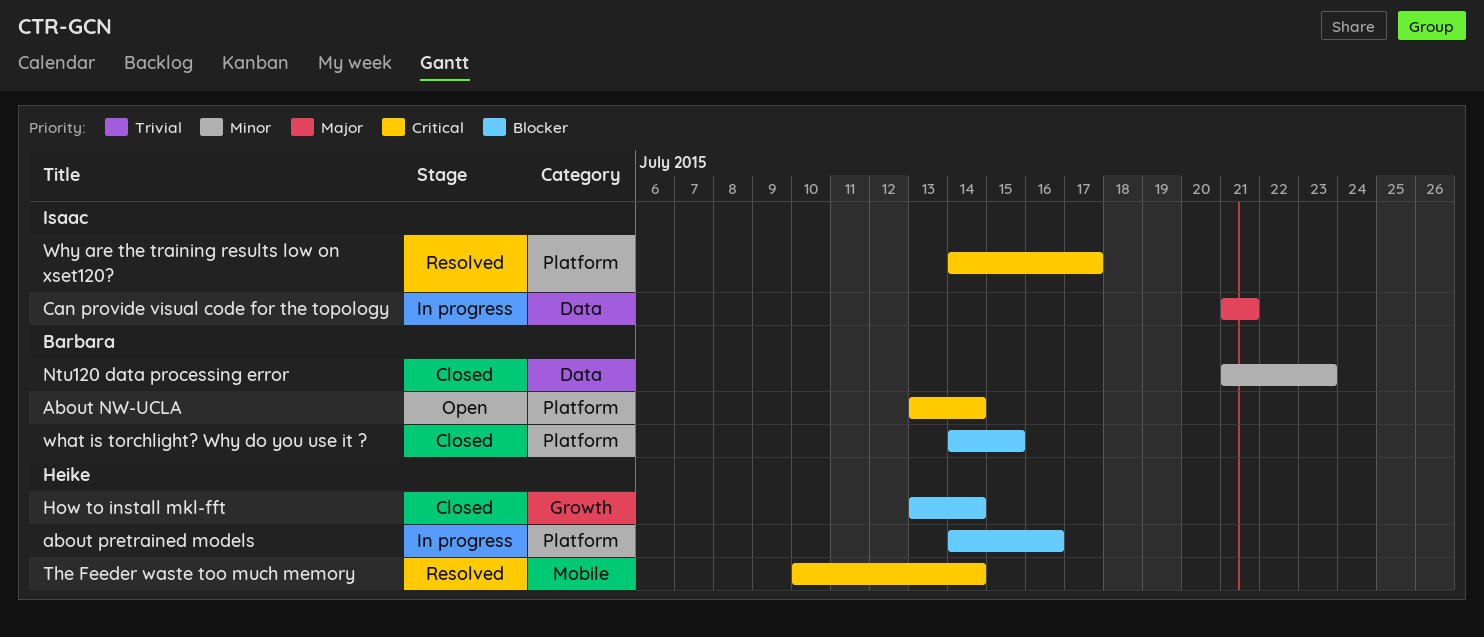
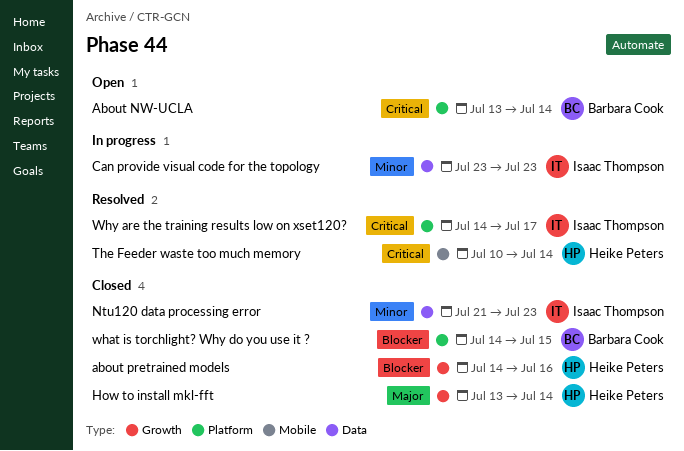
about pretrained models, status: In progress -> Closed
about pretrained models, label: Platform -> Growth
Can provide visual code for the topology, priority: Major -> Minor
Can provide visual code for the topology, start: Jul 21 -> Jul 23
Can provide visual code for the topology, due: Jul 21 -> Jul 23
How to install mkl-fft, priority: Blocker -> Major
Ntu120 data processing error, owner: Barbara Cook -> Isaac Thompson

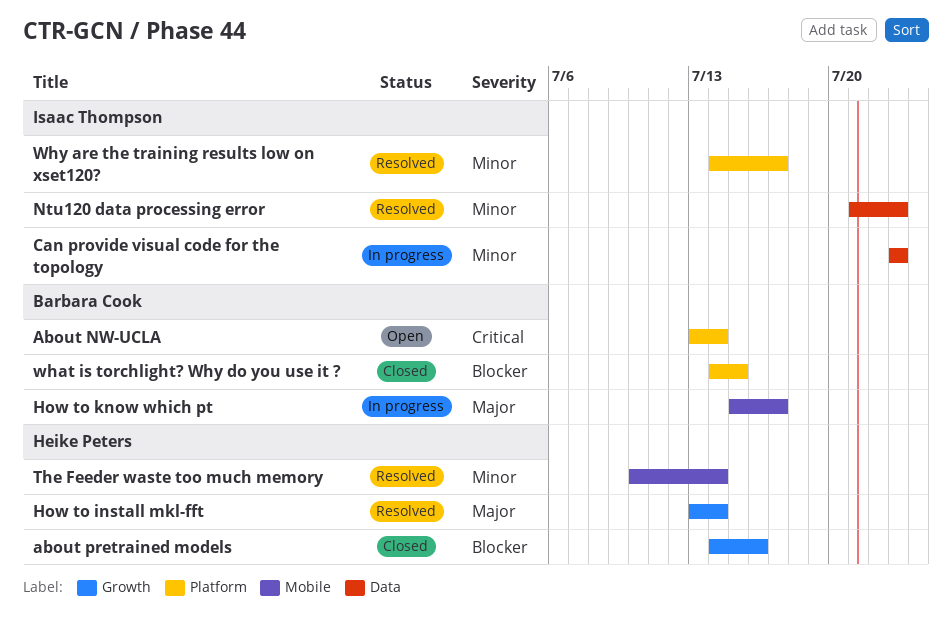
How to install mkl-fft, status: Closed -> Resolved
How to know which pt: none -> present
Ntu120 data processing error, status: Closed -> Resolved
The Feeder waste too much memory, priority: Critical -> Minor
Why are the training results low on xset120?, priority: Critical -> Minor

